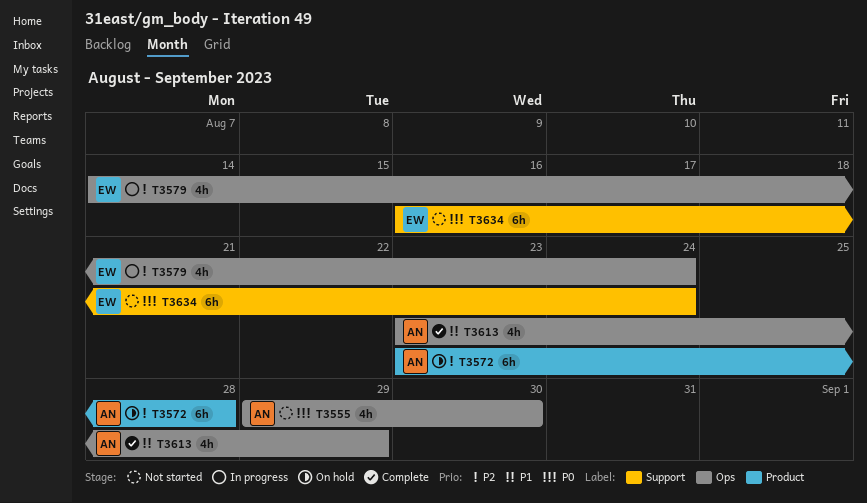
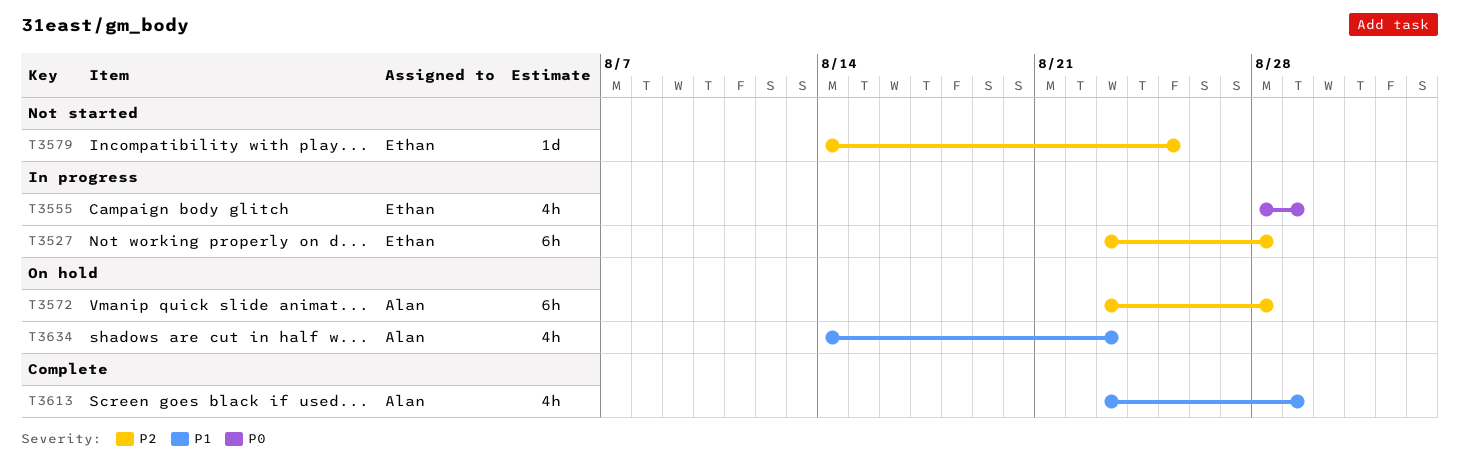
T3527: none -> present
T3555, status: Not started -> In progress
T3555, owner: Alan -> Ethan
T3555, start: Aug 29 -> Aug 28
T3555, due: Aug 30 -> Aug 29
T3579, status: In progress -> Not started
T3579, estimate: 4h -> 1d
T3579, due: Aug 24 -> Aug 25
T3634, status: Not started -> On hold
T3634, owner: Ethan -> Alan
T3634, priority: P0 -> P1
T3634, estimate: 6h -> 4h
T3634, start: Aug 16 -> Aug 14
T3634, due: Aug 24 -> Aug 23

